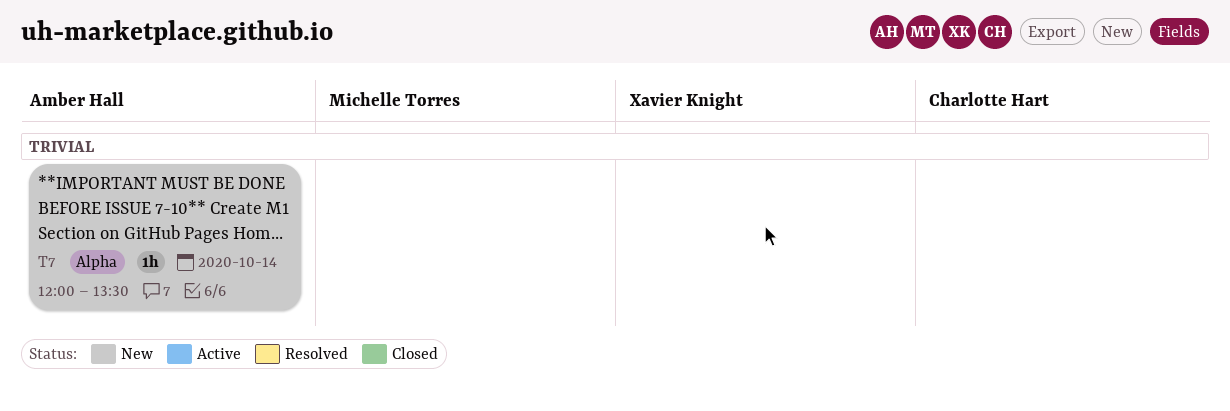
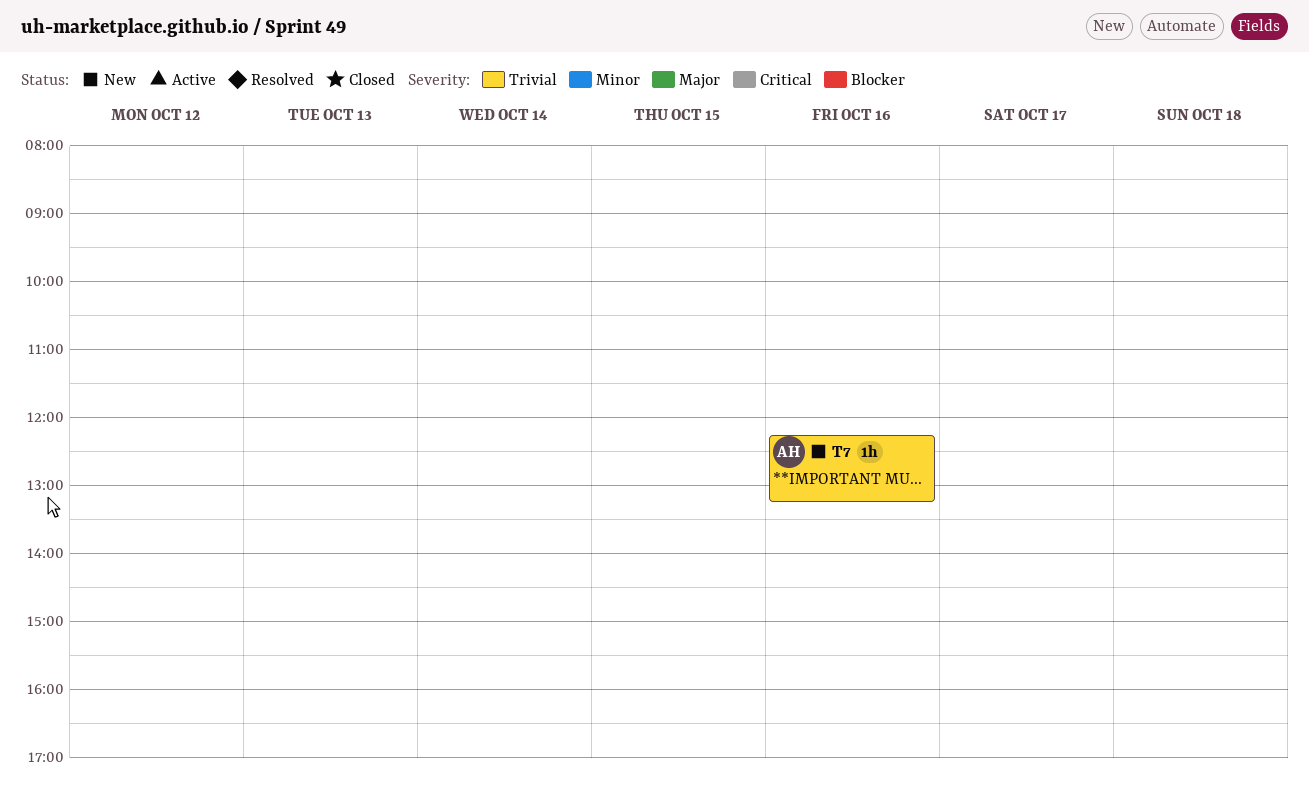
T7, day: Oct 14 -> Oct 16
T7, begins: 12:00 -> 12:15
T7, ends: 13:30 -> 13:15

